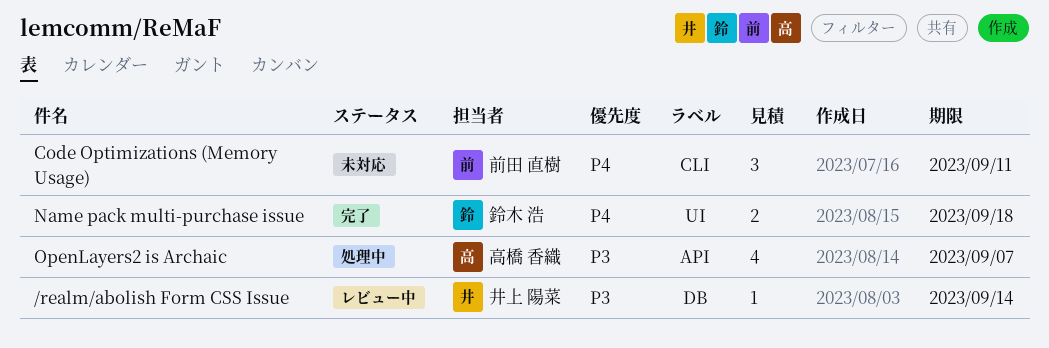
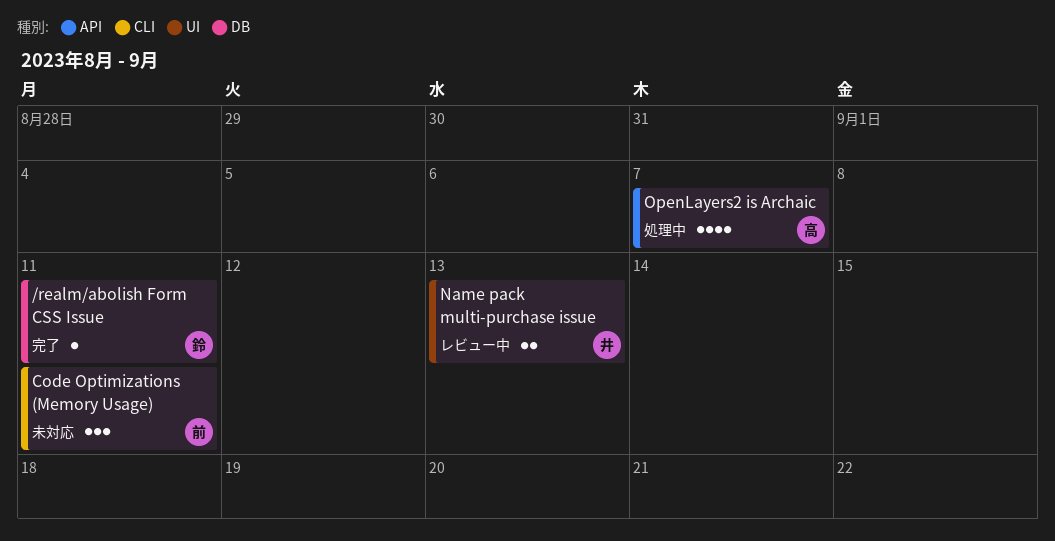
/realm/abolish Form CSS Issue, status: レビュー中 -> 完了
/realm/abolish Form CSS Issue, owner: 井上 陽菜 -> 鈴木 浩
/realm/abolish Form CSS Issue, due: Sep 14 -> Sep 11
Name pack multi-purchase issue, status: 完了 -> レビュー中
Name pack multi-purchase issue, owner: 鈴木 浩 -> 井上 陽菜
Name pack multi-purchase issue, due: Sep 18 -> Sep 13

